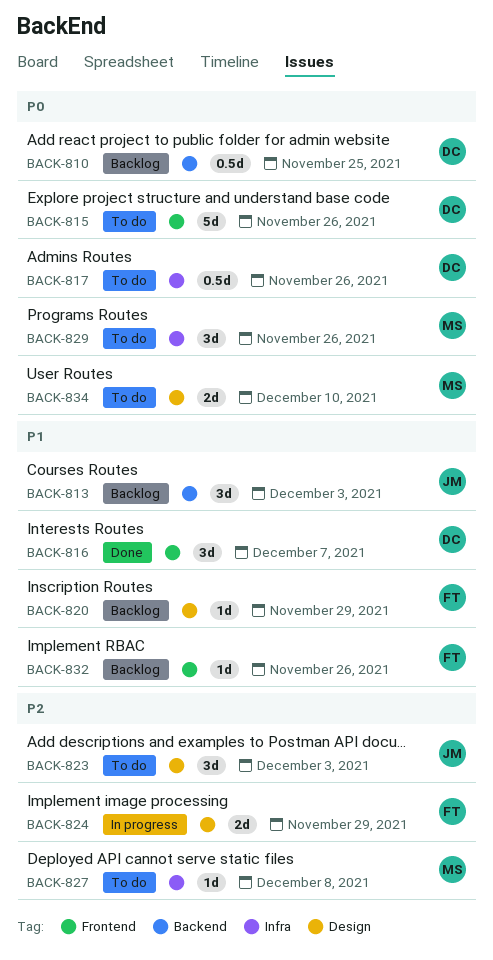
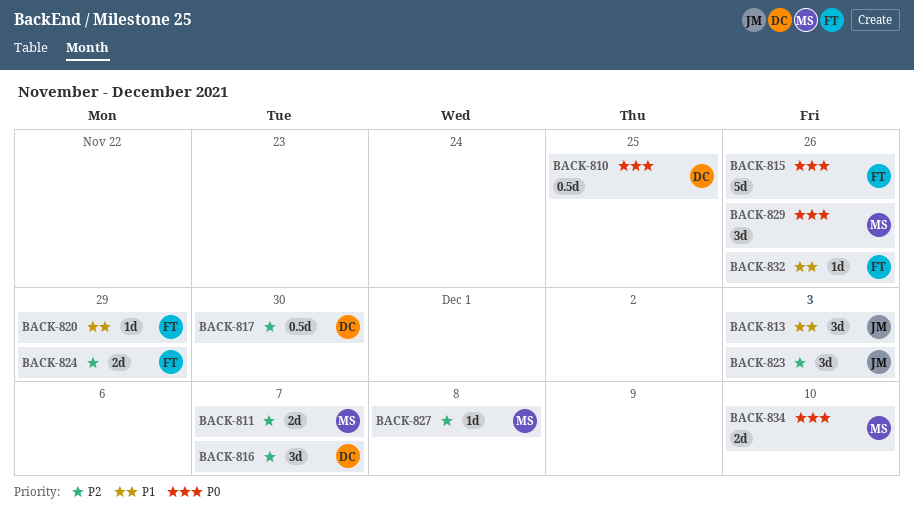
BACK-811: none -> present
BACK-815, owner: DC -> FT
BACK-816, priority: P1 -> P2
BACK-817, priority: P0 -> P2
BACK-817, due: Nov 26 -> Nov 30

